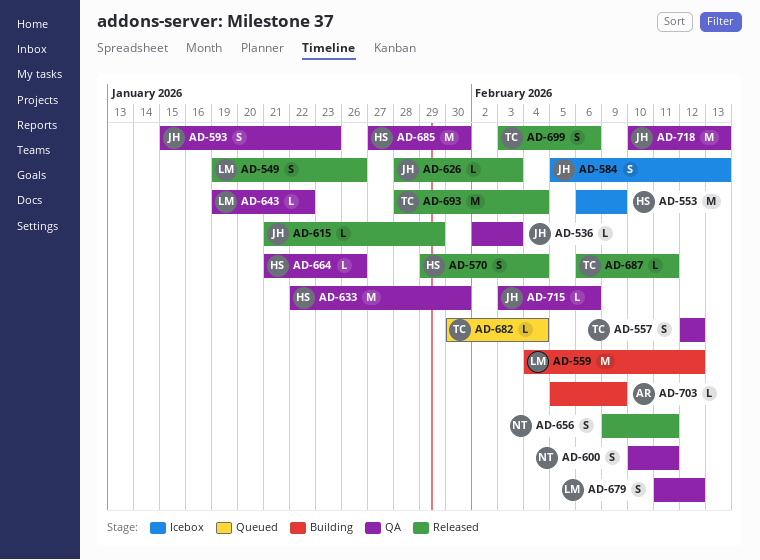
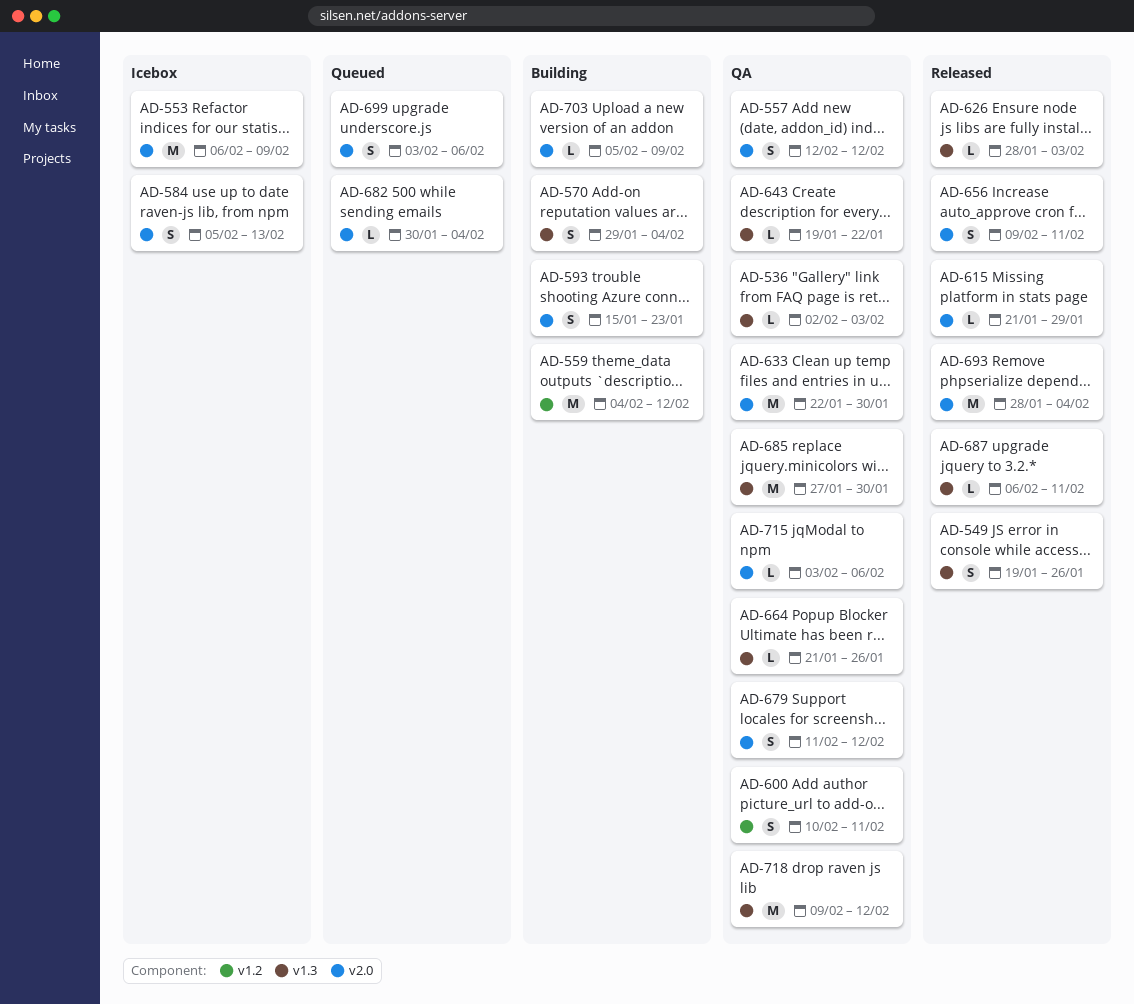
AD-570, status: Released -> Building
AD-593, status: QA -> Building
AD-699, status: Released -> Queued
AD-718, start: Feb 10 -> Feb 9
AD-718, due: Feb 13 -> Feb 12

